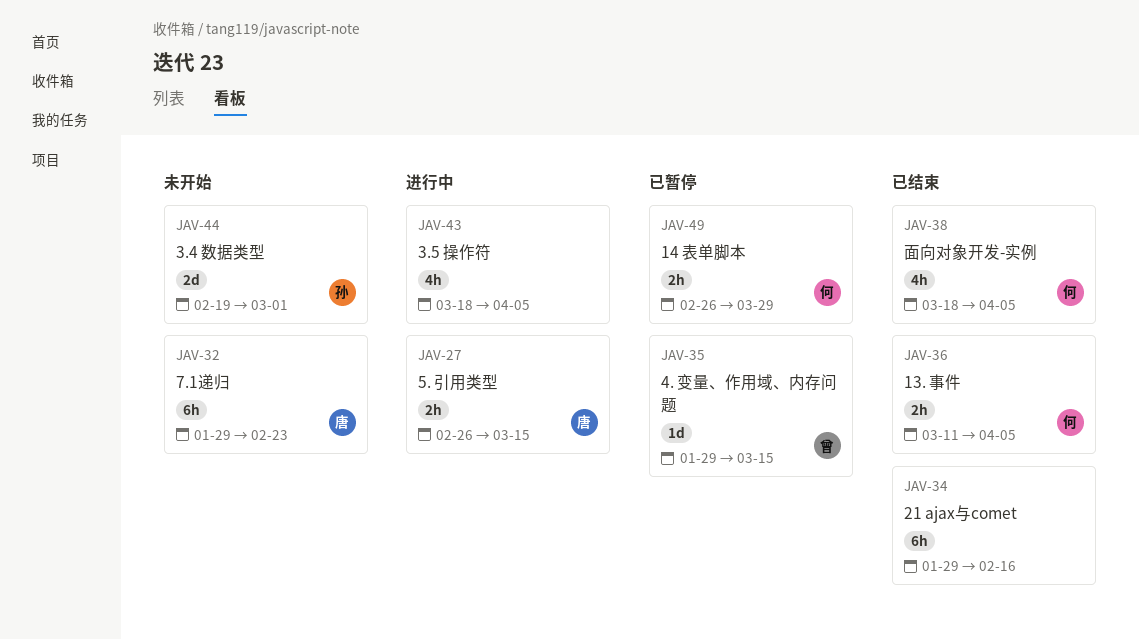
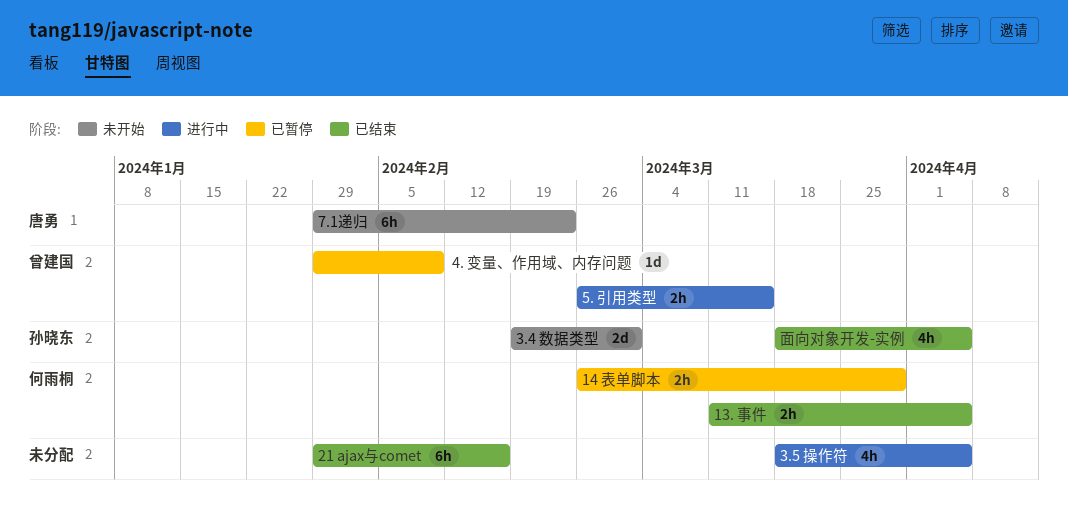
4. 变量、作用域、内存问题, due: Mar 15 -> Feb 9
5. 引用类型, owner: 唐勇 -> 曾建国
面向对象开发-实例, owner: 何雨桐 -> 孙晓东

